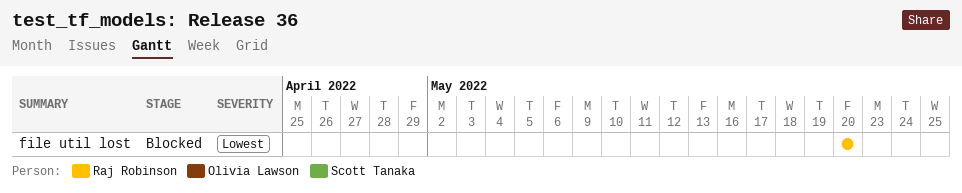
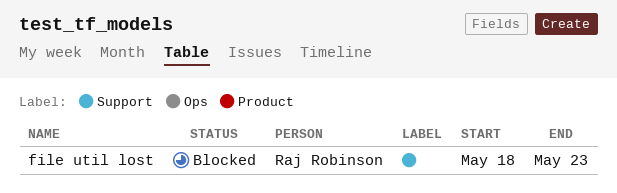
file util lost, start: May 20 -> May 18
file util lost, due: May 20 -> May 23

